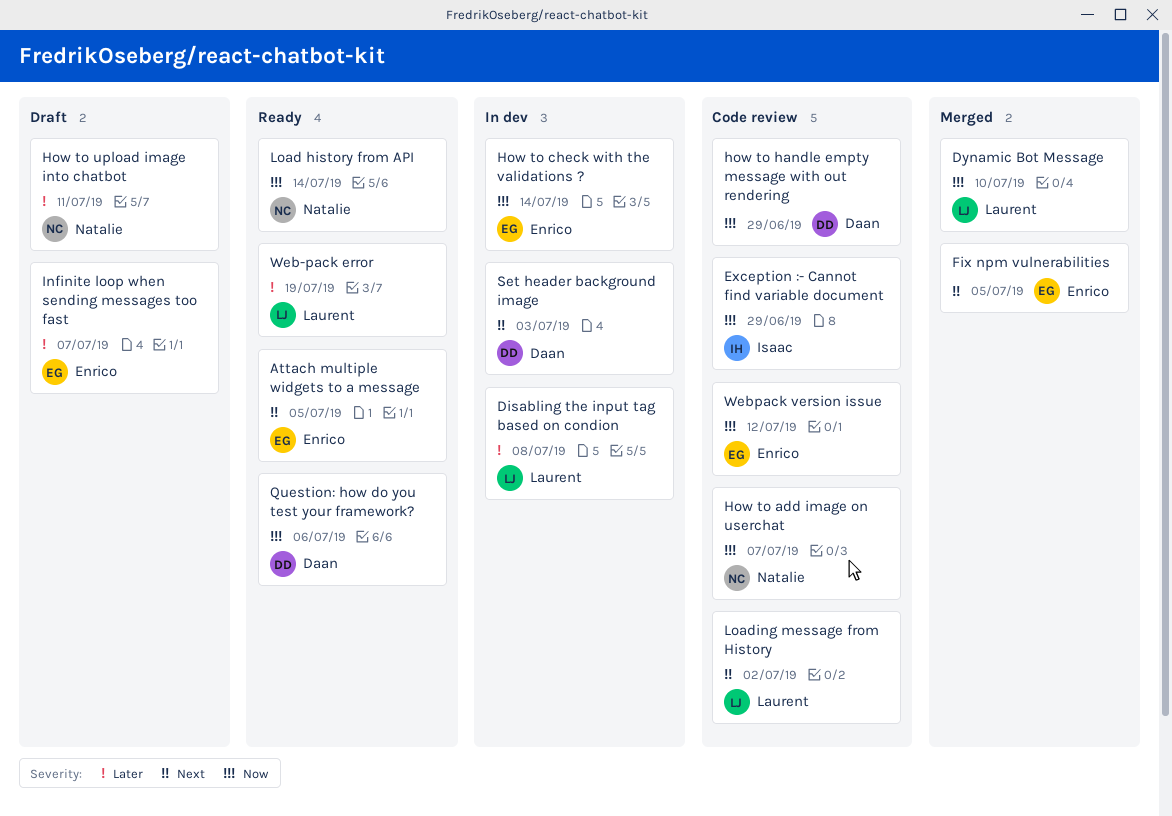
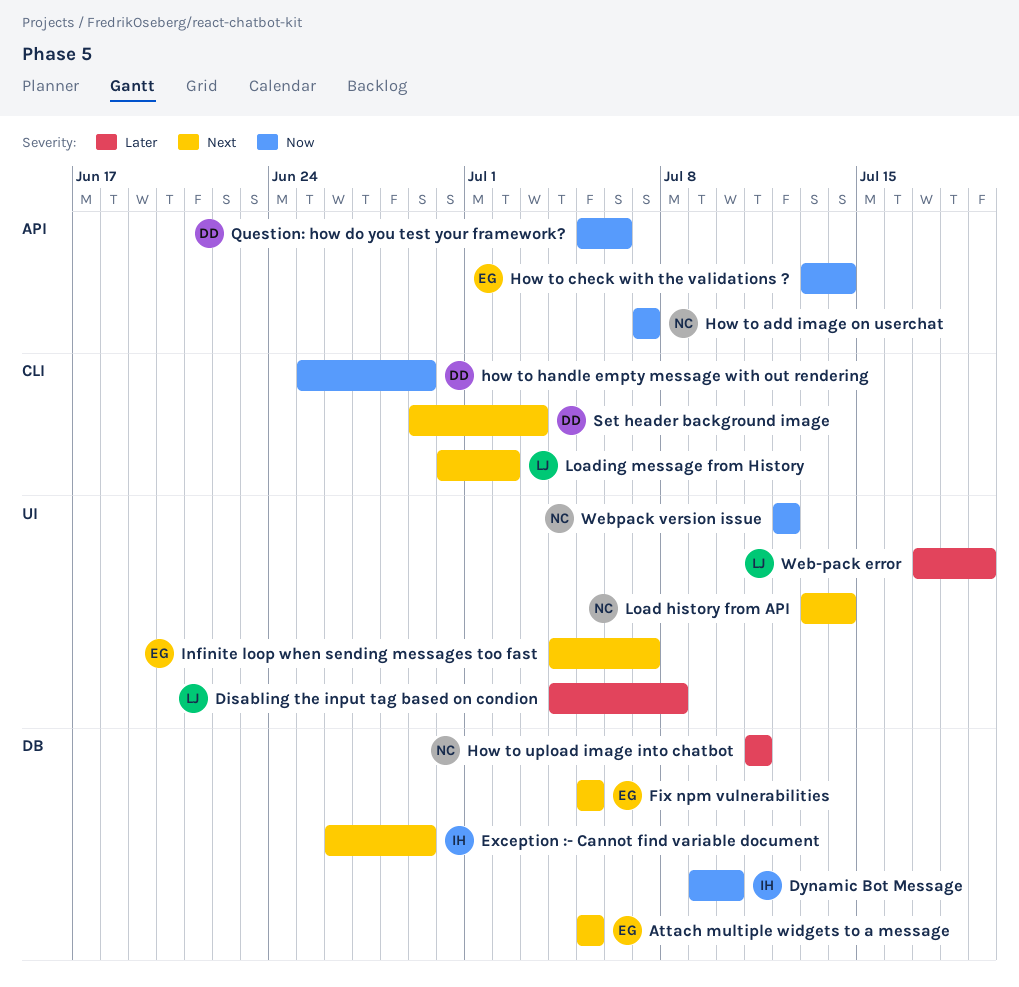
Dynamic Bot Message, owner: Laurent -> Isaac
Exception :- Cannot find variable document, priority: Now -> Next
Infinite loop when sending messages too fast, priority: Later -> Next
Load history from API, priority: Now -> Next
Webpack version issue, owner: Enrico -> Natalie

